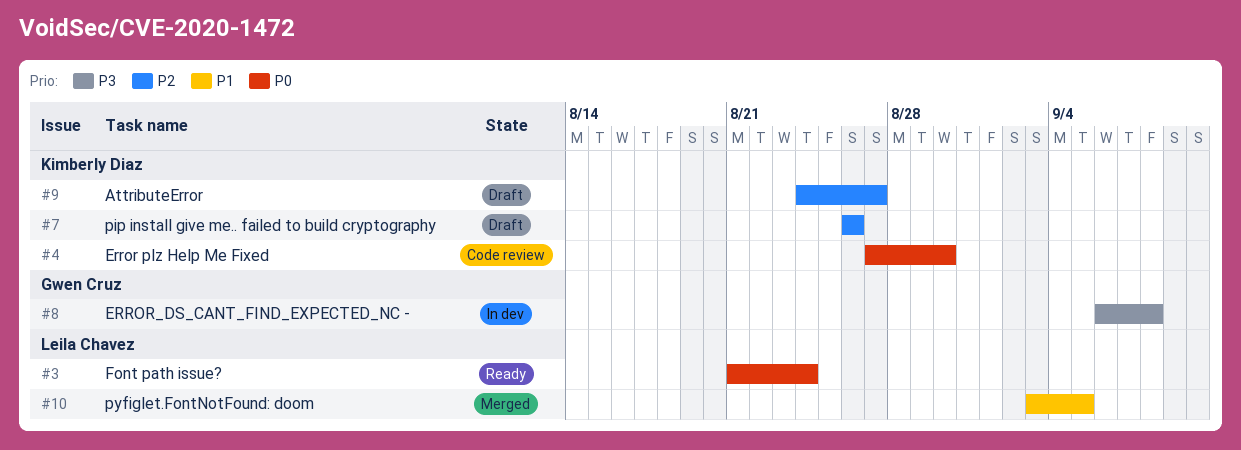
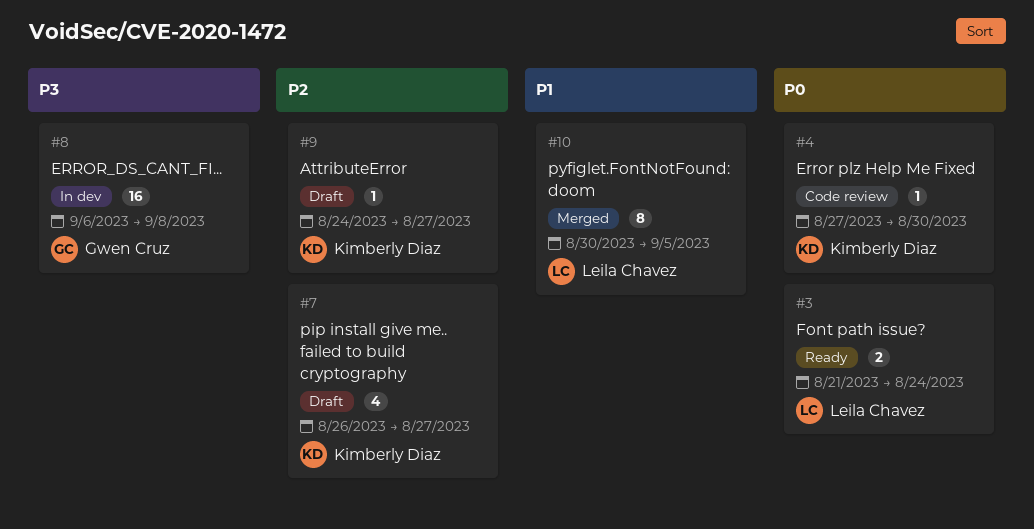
#7, due: Aug 26 -> Aug 27
#10, start: Sep 3 -> Aug 30

